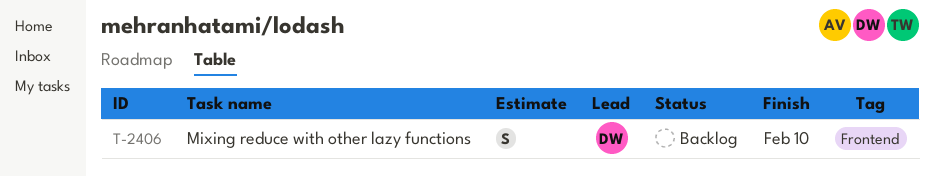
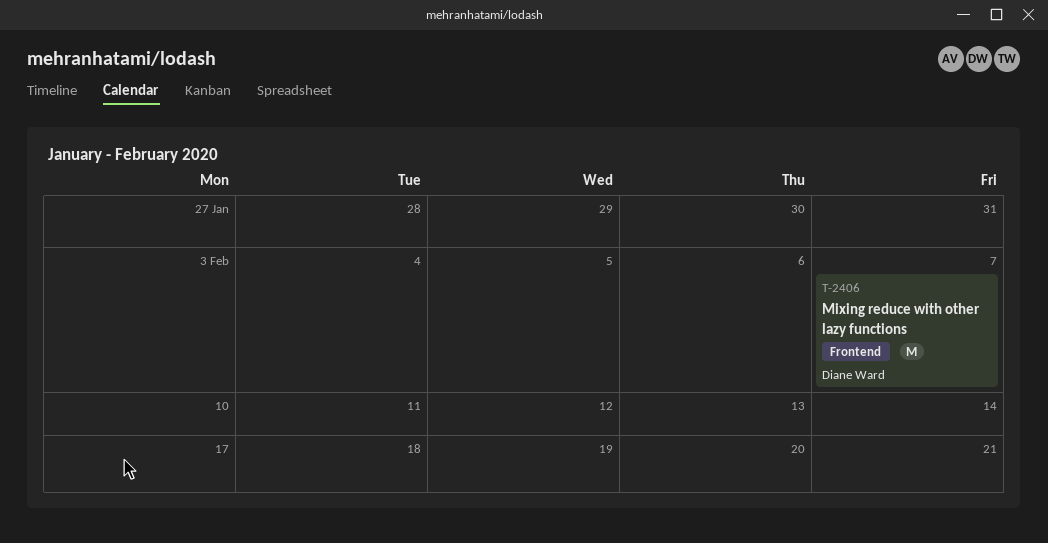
T-2406, estimate: S -> M
T-2406, due: Feb 10 -> Feb 7

